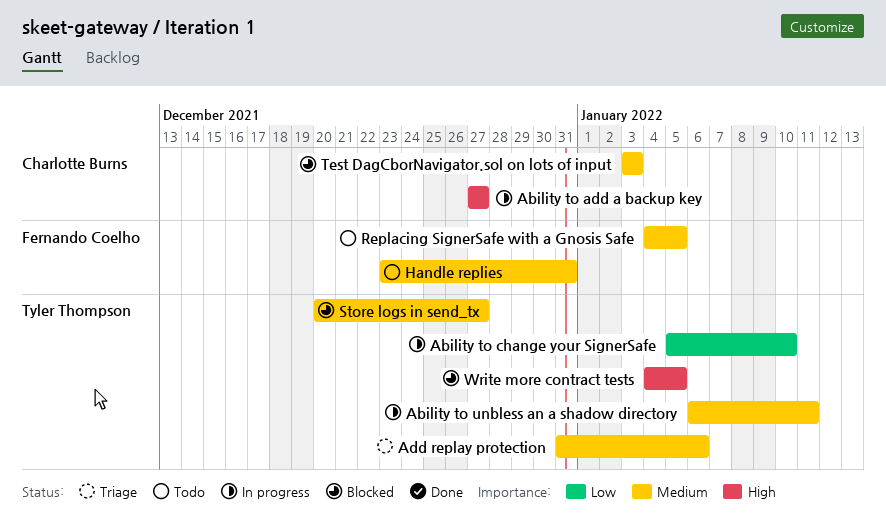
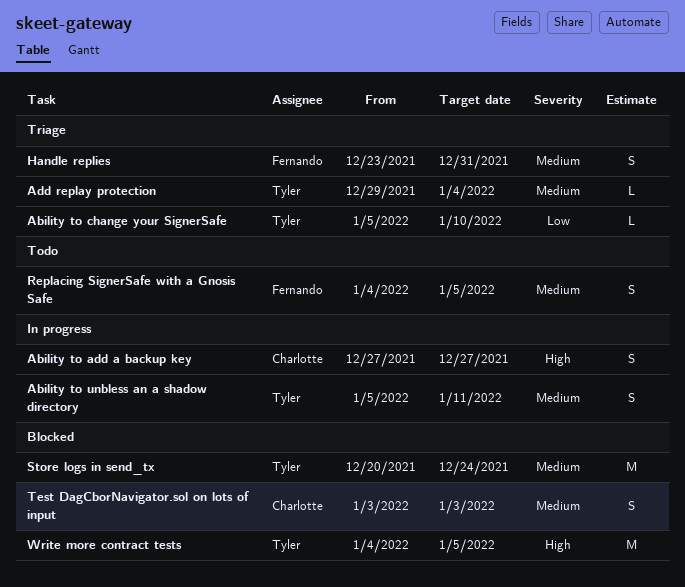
Ability to change your SignerSafe, status: In progress -> Triage
Ability to unbless an a shadow directory, start: Jan 6 -> Jan 5
Add replay protection, start: Dec 31 -> Dec 29
Add replay protection, due: Jan 6 -> Jan 4
Handle replies, status: Todo -> Triage
Store logs in send_tx, due: Dec 27 -> Dec 24

